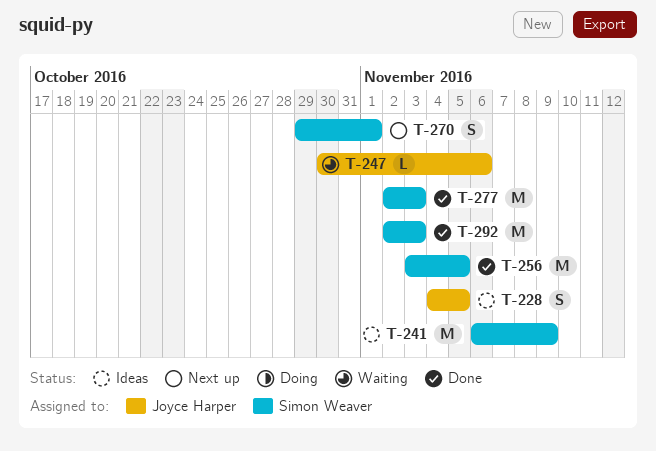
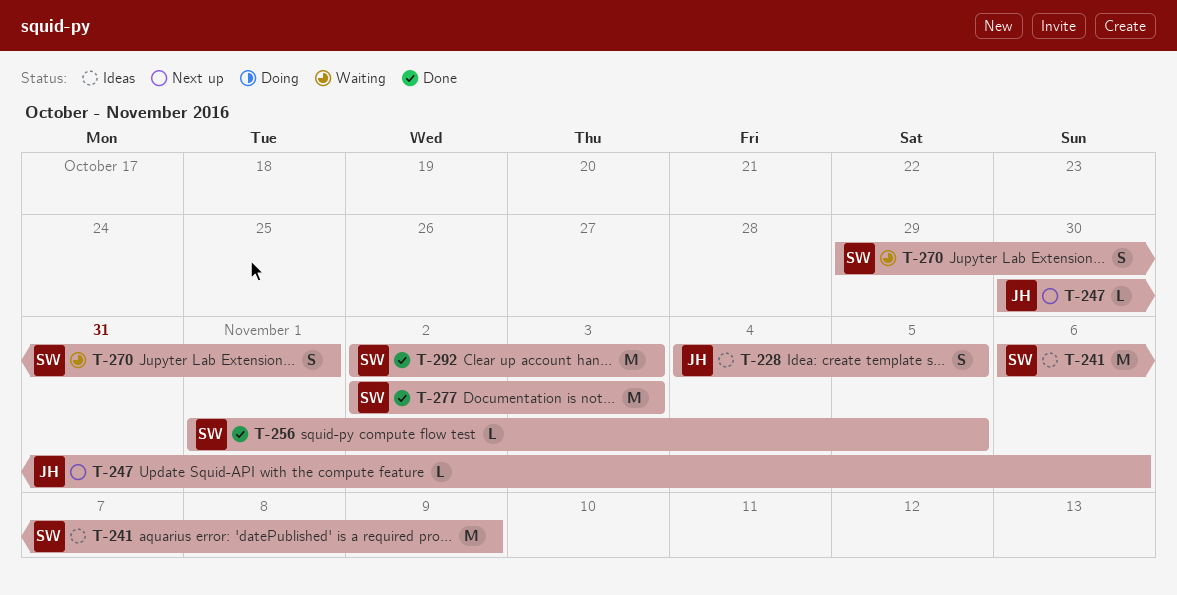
T-247, status: Waiting -> Next up
T-256, estimate: M -> L
T-256, start: Nov 3 -> Nov 1
T-270, status: Next up -> Waiting

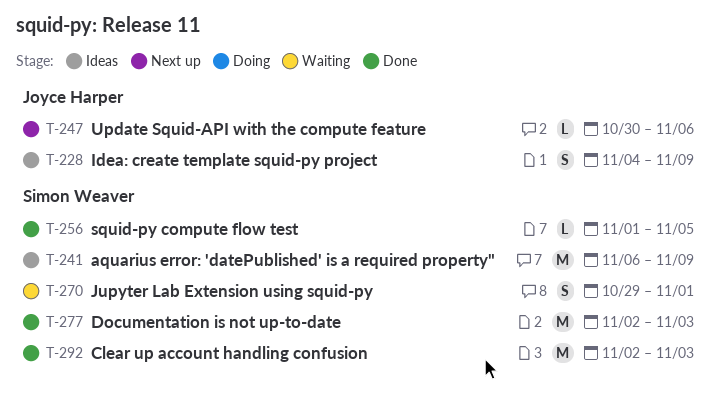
T-228, due: Nov 5 -> Nov 9

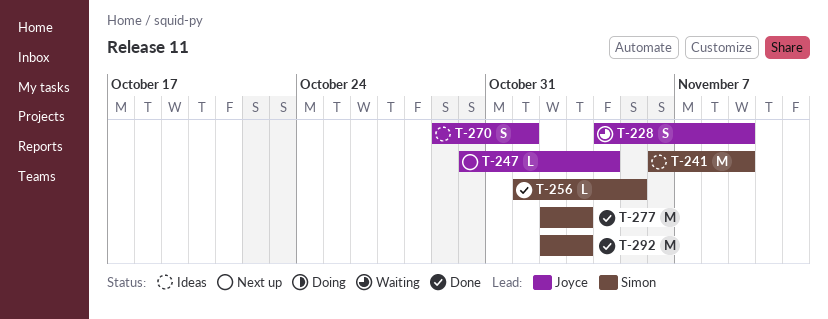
T-228, status: Ideas -> Waiting
T-247, due: Nov 6 -> Nov 4
T-270, status: Waiting -> Ideas
T-270, owner: Simon Weaver -> Joyce Harper

